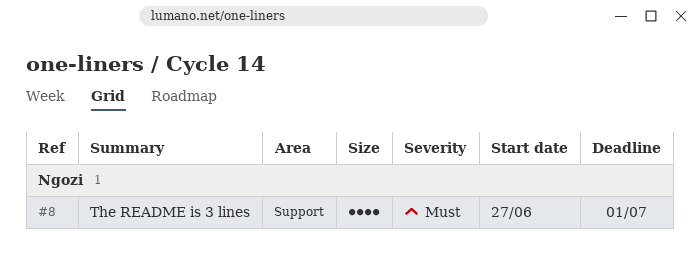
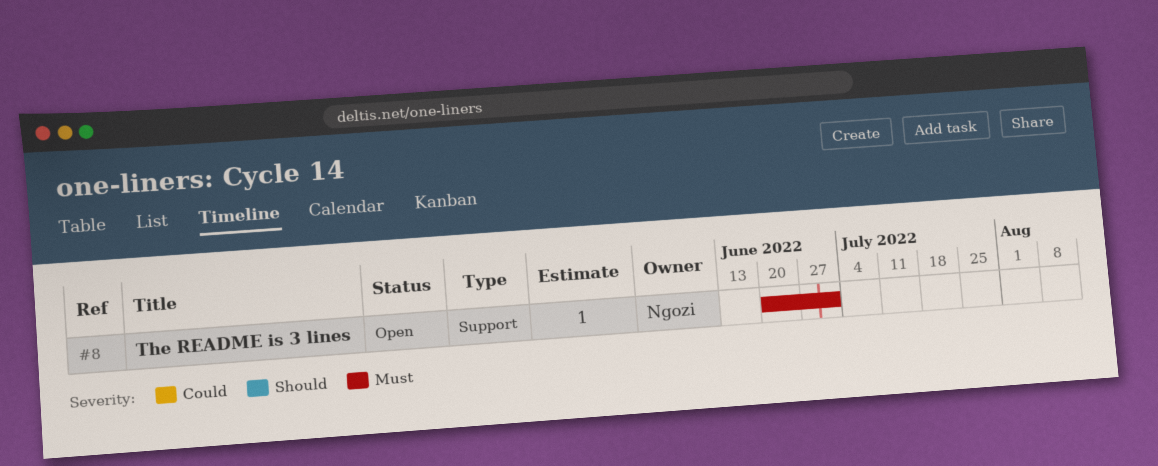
#8, estimate: 4 -> 1
#8, start: Jun 27 -> Jun 20

